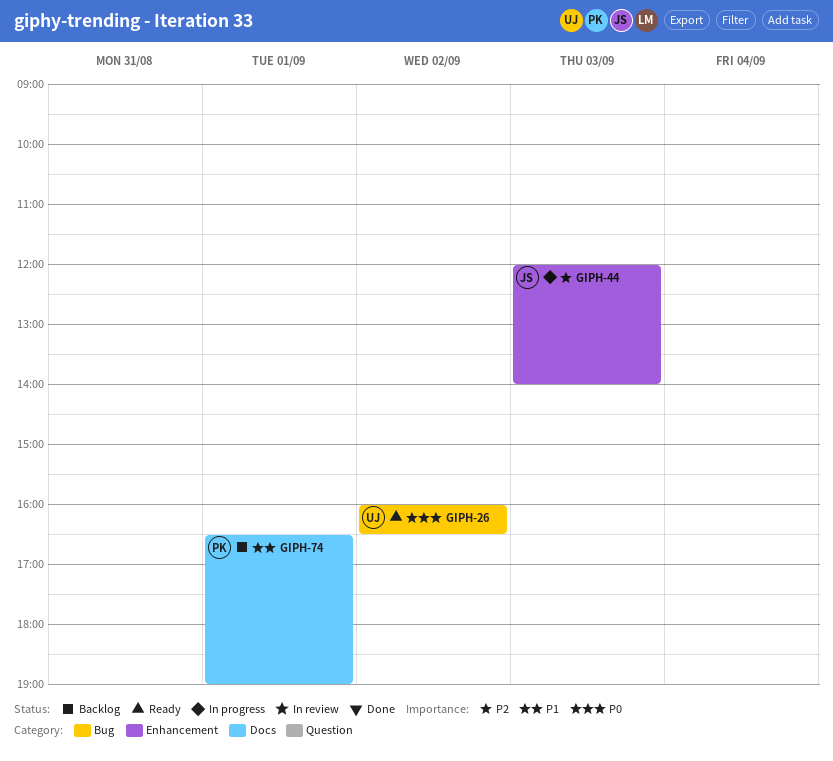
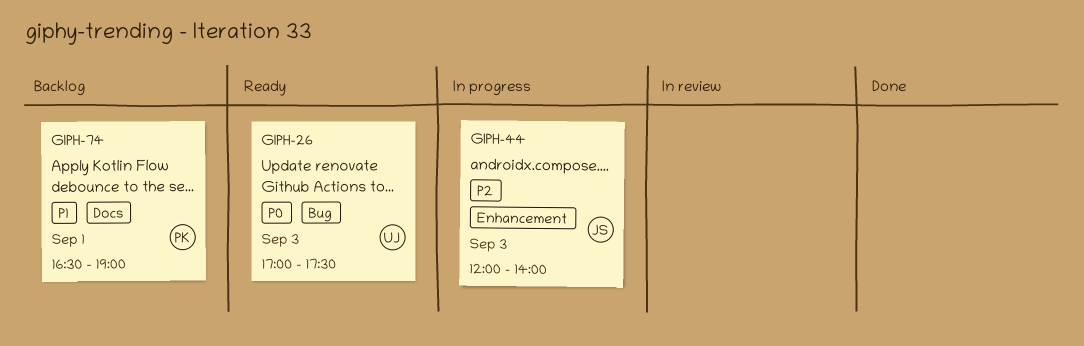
GIPH-26, day: Sep 2 -> Sep 3
GIPH-26, begins: 16:00 -> 17:00
GIPH-26, ends: 16:30 -> 17:30

